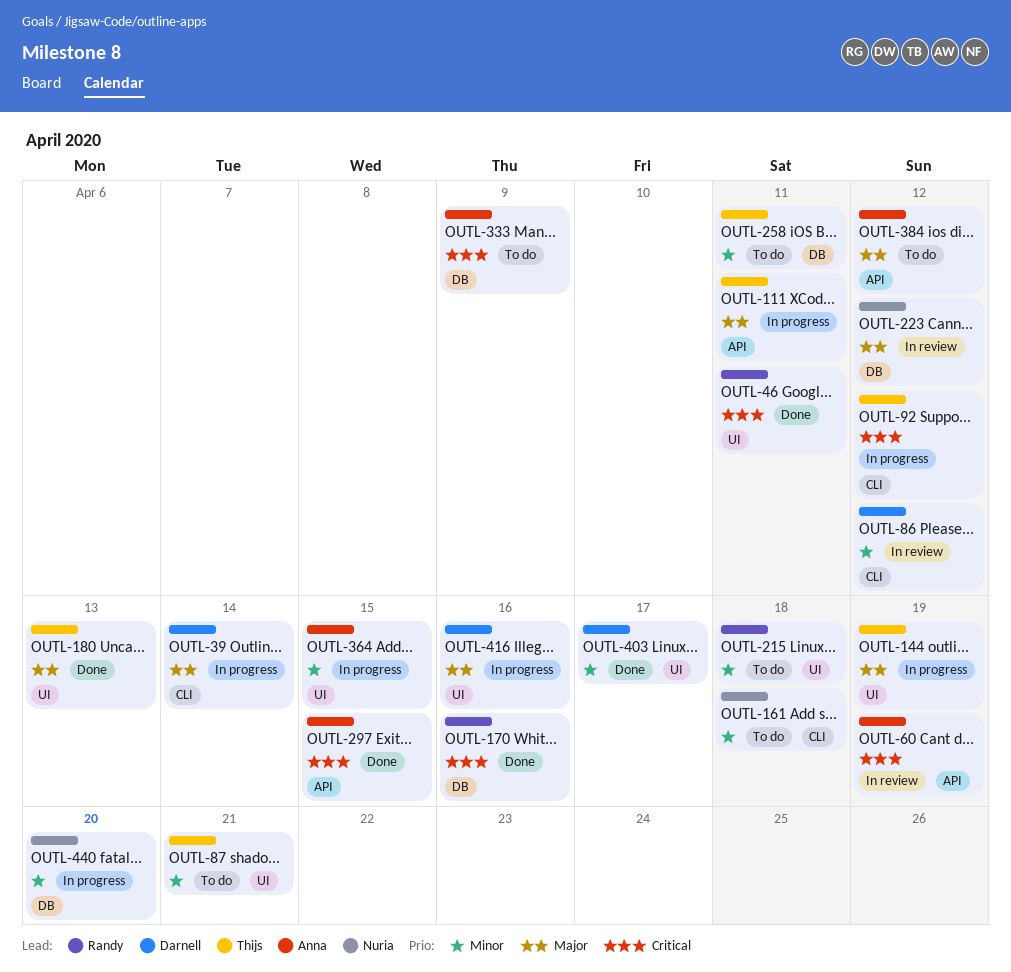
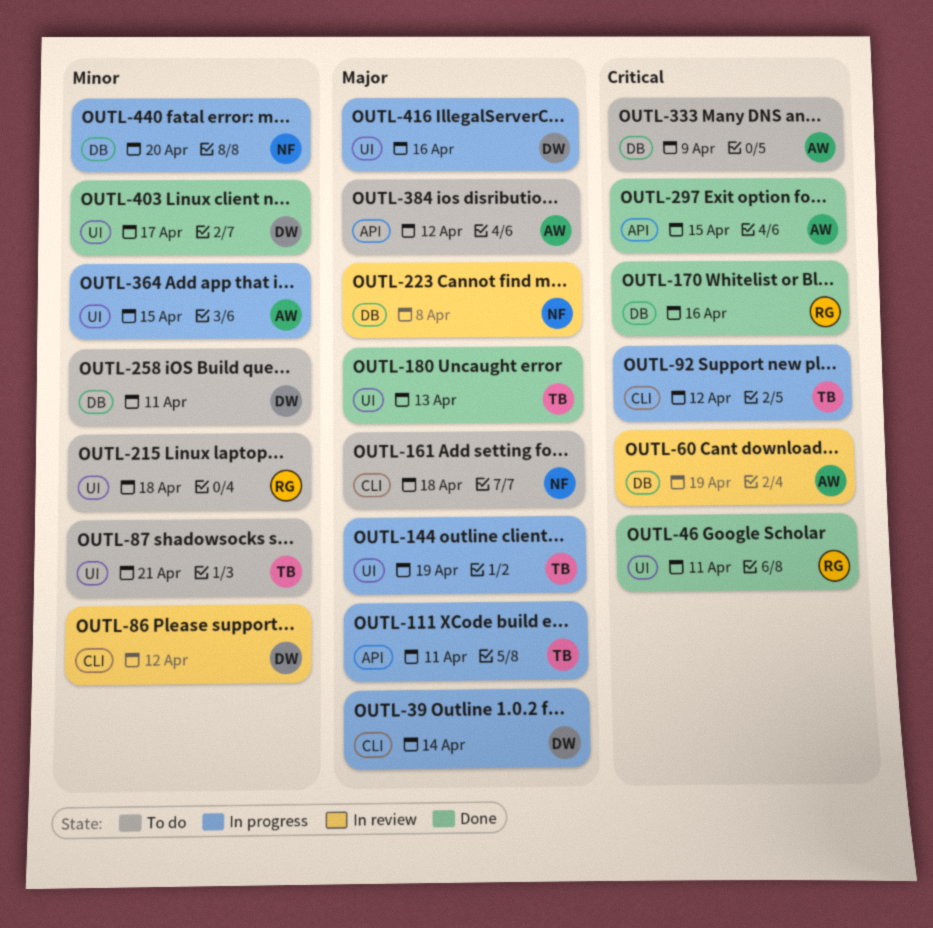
OUTL-60, label: API -> DB
OUTL-161, priority: Minor -> Major
OUTL-223, due: Apr 12 -> Apr 8
OUTL-258, owner: Thijs -> Darnell

